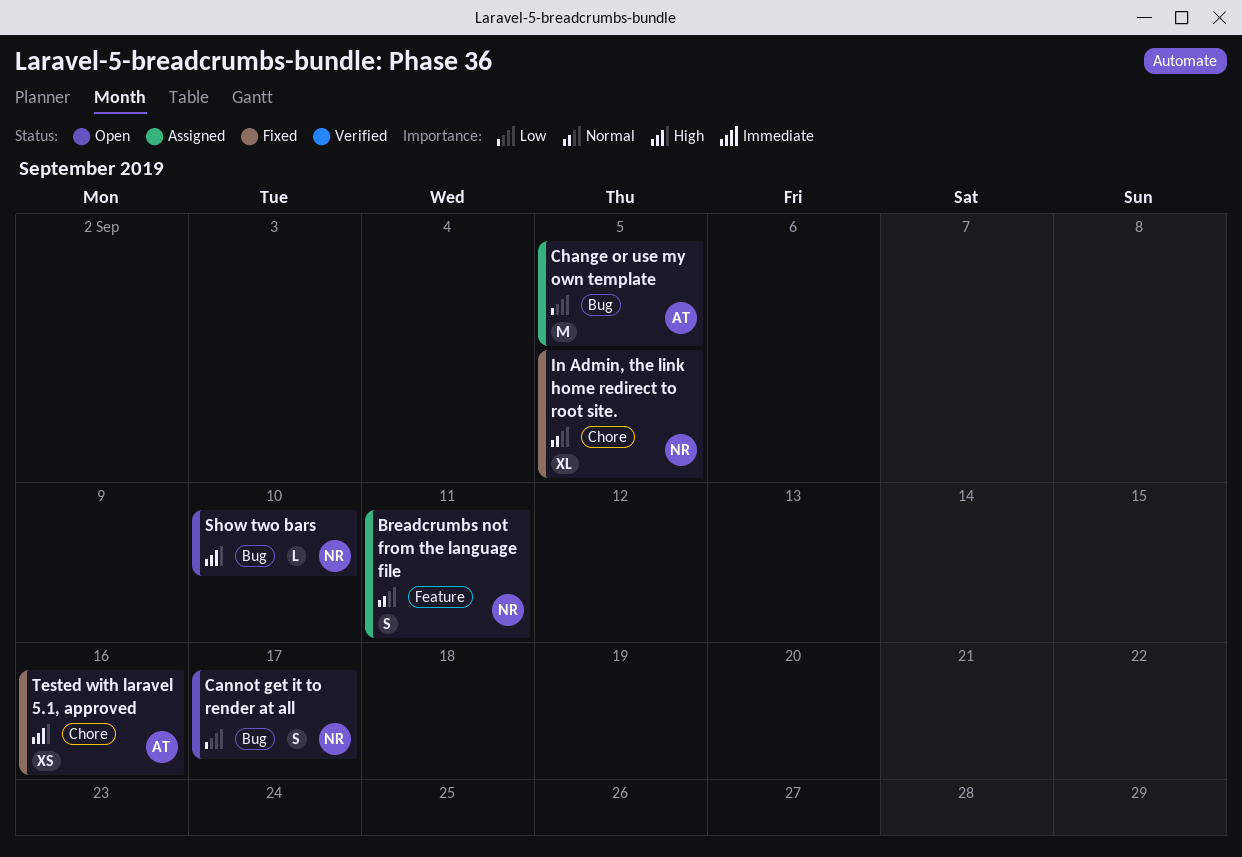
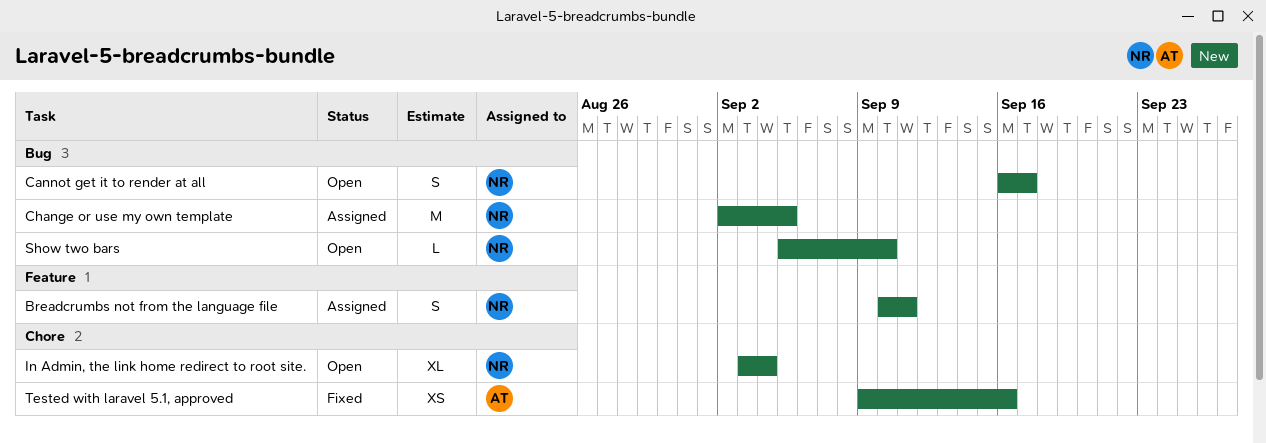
Change or use my own template, owner: AT -> NR
In Admin, the link home redirect to root site., status: Fixed -> Open
In Admin, the link home redirect to root site., due: Sep 5 -> Sep 4

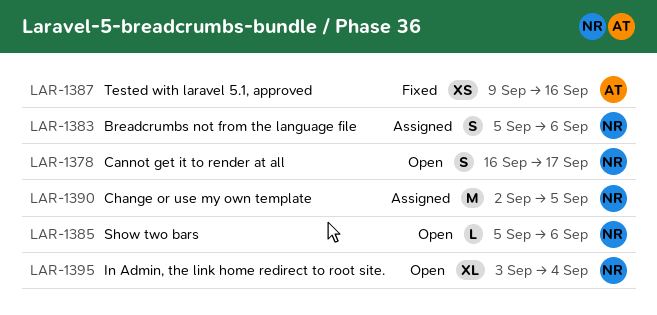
Breadcrumbs not from the language file, start: Sep 10 -> Sep 5
Breadcrumbs not from the language file, due: Sep 11 -> Sep 6
Show two bars, due: Sep 10 -> Sep 6

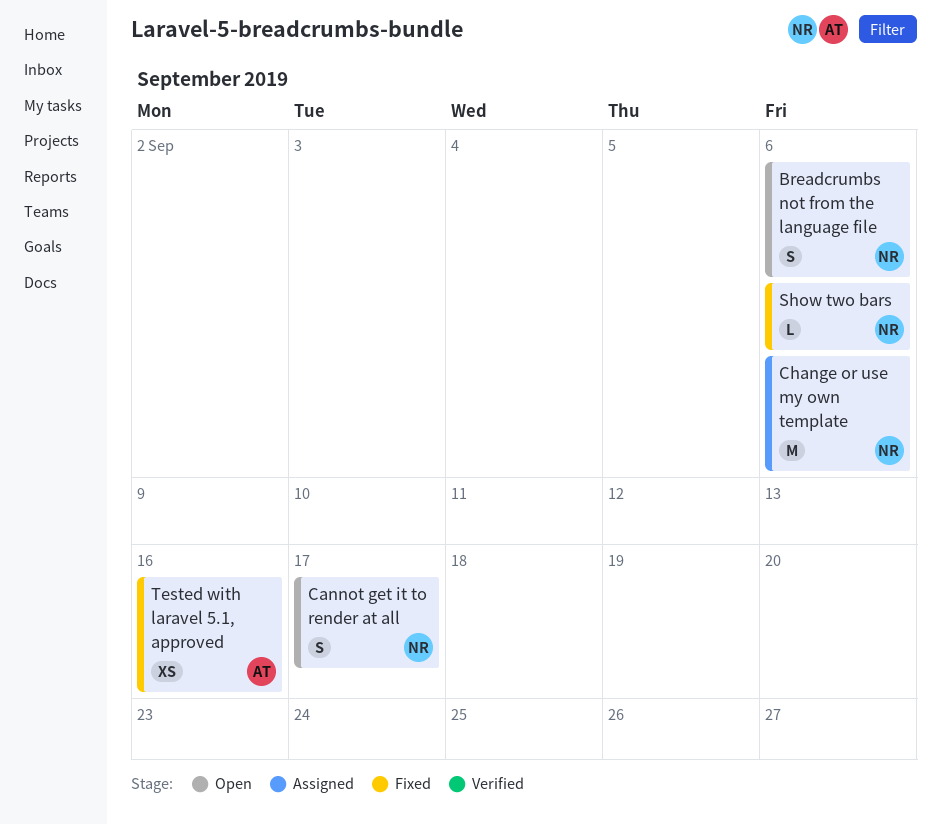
Breadcrumbs not from the language file, status: Assigned -> Open
Change or use my own template, due: Sep 5 -> Sep 6
In Admin, the link home redirect to root site.: present -> none
Show two bars, status: Open -> Fixed

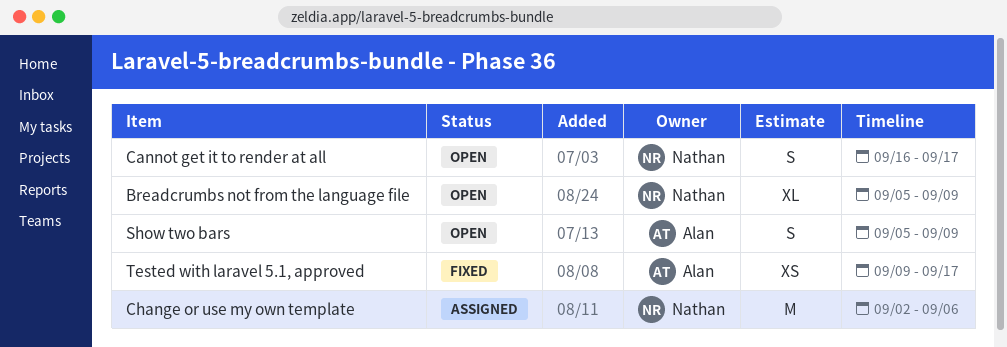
Breadcrumbs not from the language file, estimate: S -> XL
Breadcrumbs not from the language file, due: Sep 6 -> Sep 9
Show two bars, status: Fixed -> Open
Show two bars, owner: Nathan -> Alan
Show two bars, estimate: L -> S
Show two bars, due: Sep 6 -> Sep 9
Tested with laravel 5.1, approved, due: Sep 16 -> Sep 17

